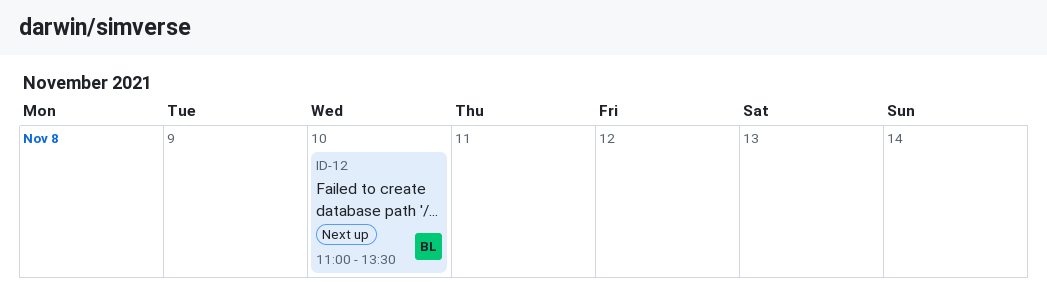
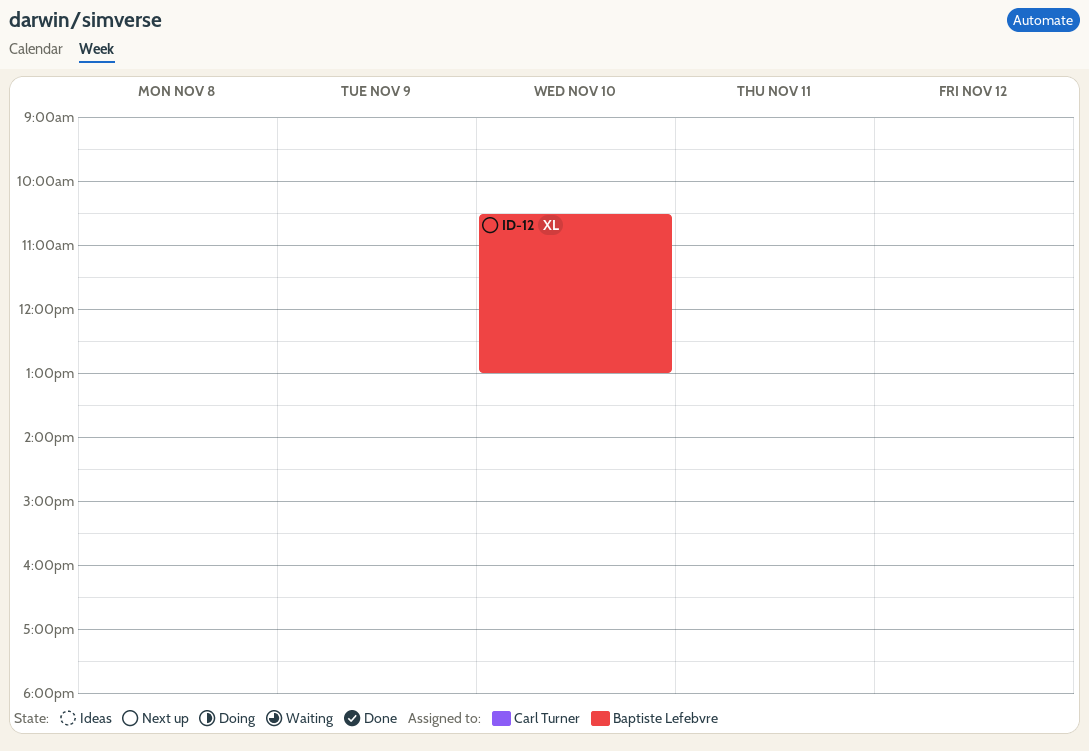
ID-12, begins: 11:00 -> 10:30
ID-12, ends: 13:30 -> 13:00

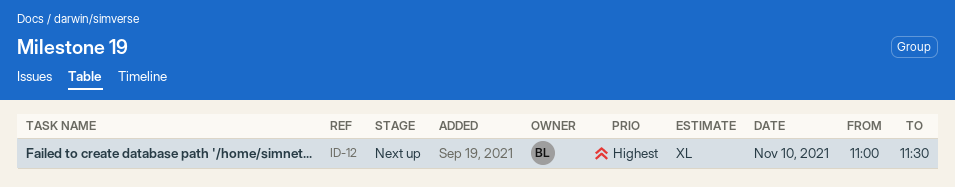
ID-12, begins: 10:30 -> 11:00
ID-12, ends: 13:00 -> 11:30

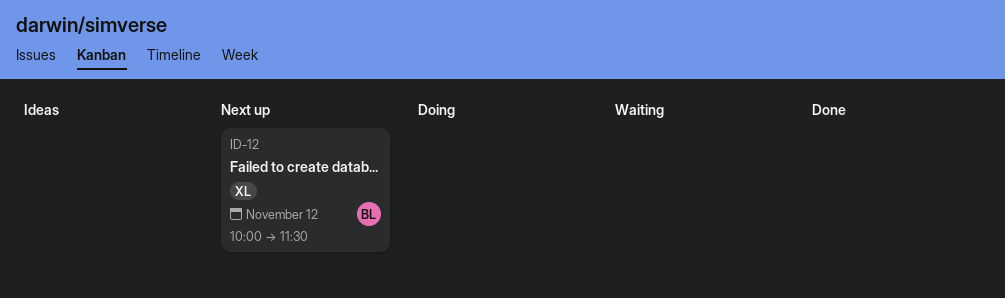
ID-12, day: Nov 10 -> Nov 12
ID-12, begins: 11:00 -> 10:00

